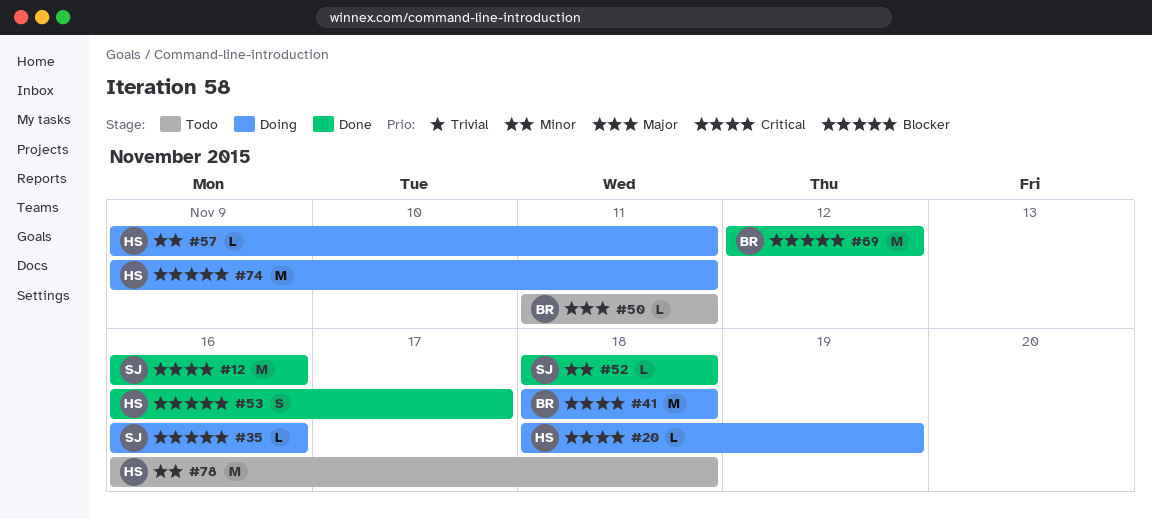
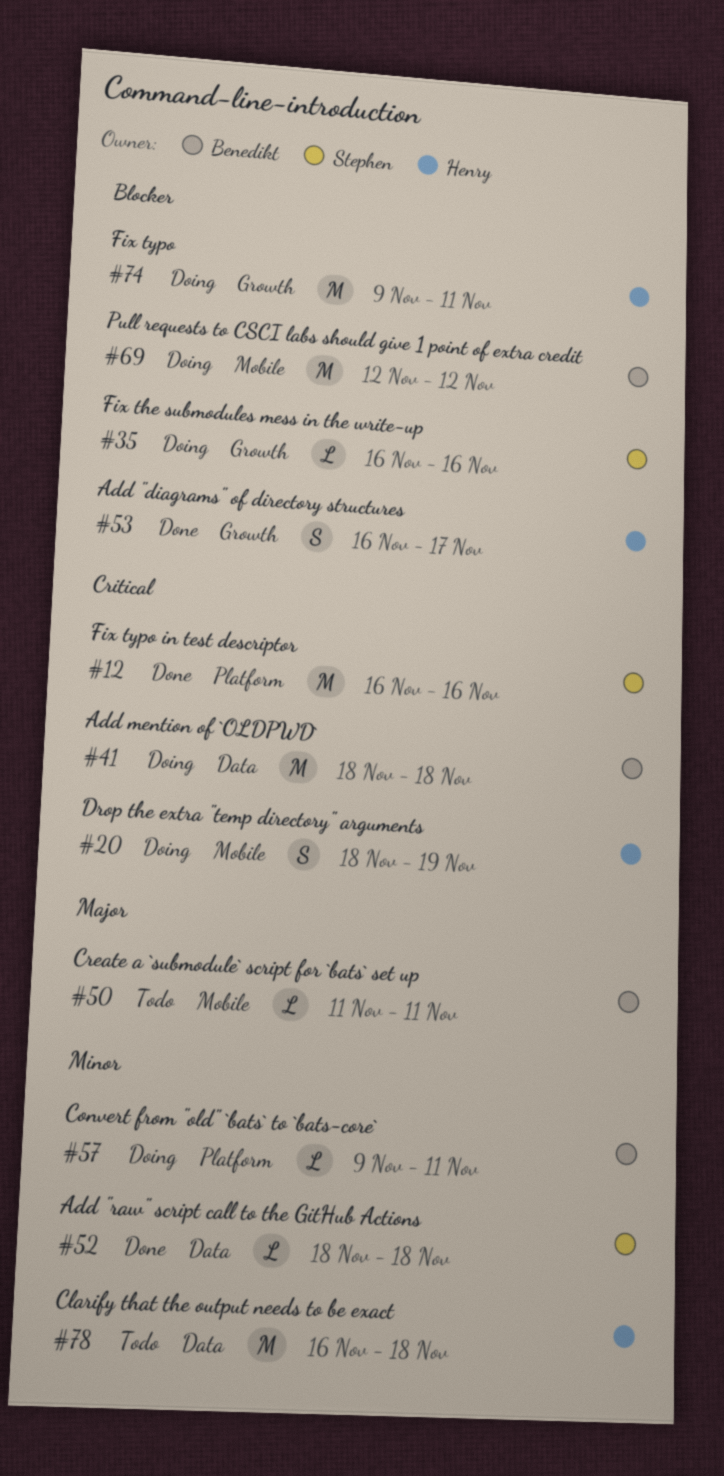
#20, estimate: L -> S
#57, owner: Henry -> Benedikt
#69, status: Done -> Doing

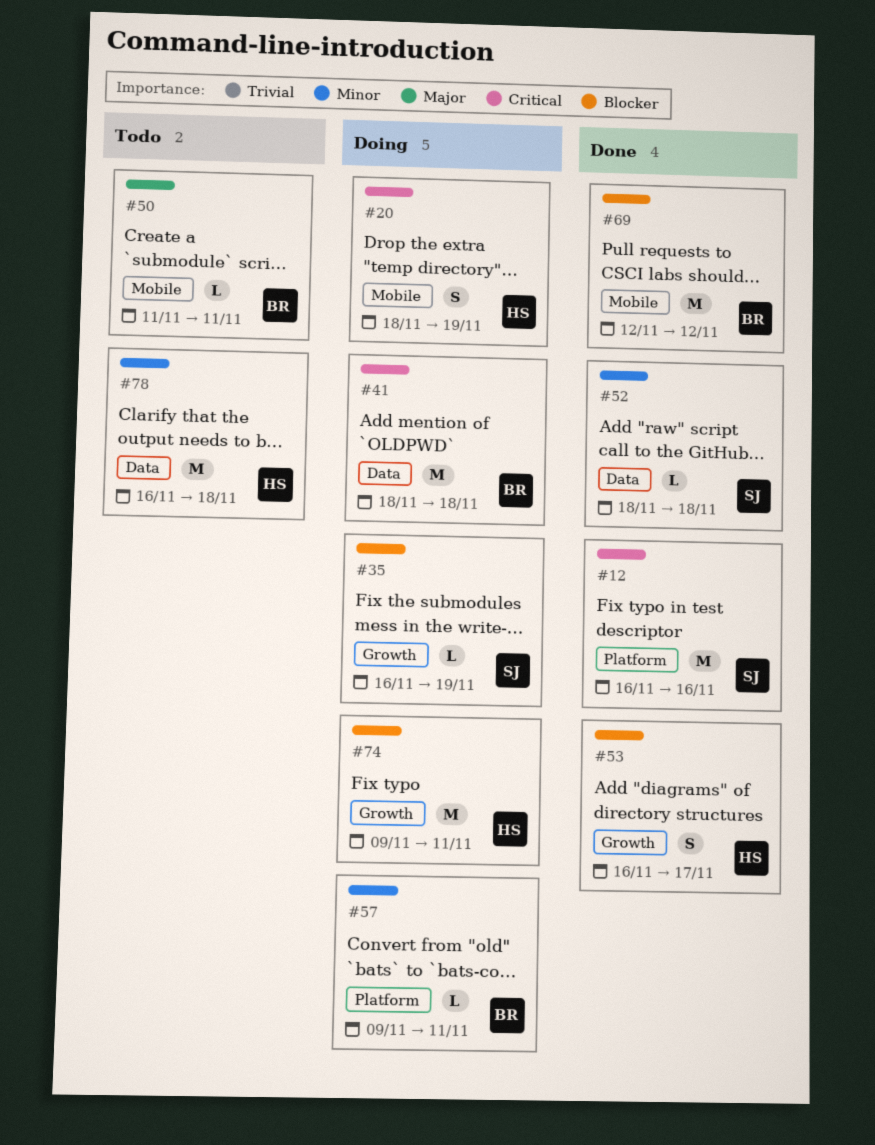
#35, due: Nov 16 -> Nov 19
#69, status: Doing -> Done

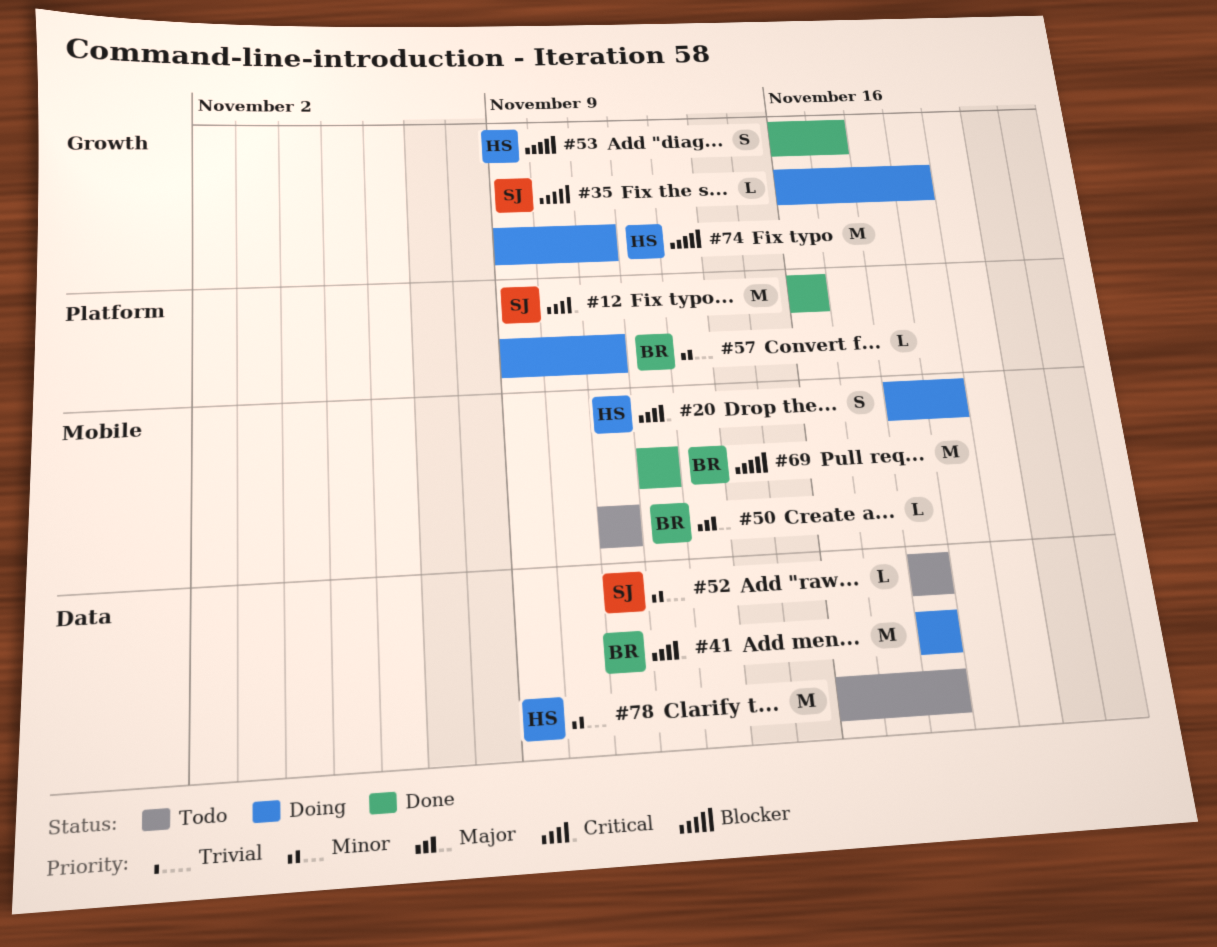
#52, status: Done -> Todo

